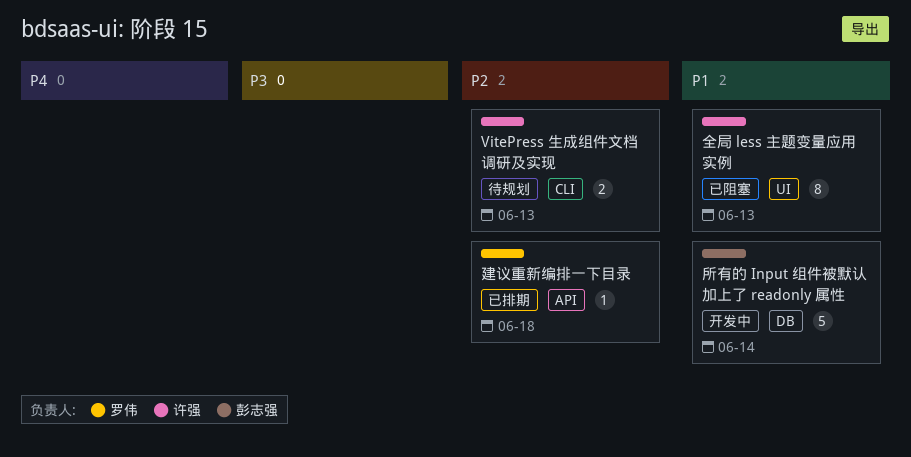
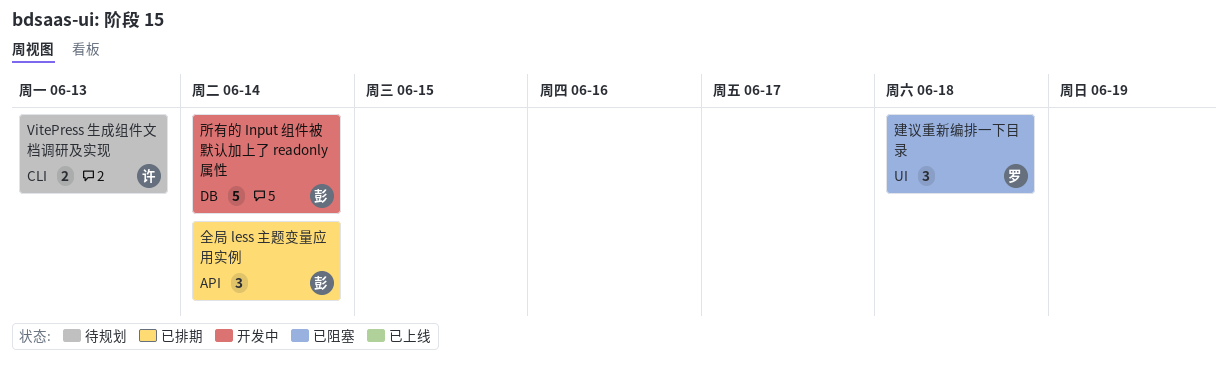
全局 less 主题变量应用实例, status: 已阻塞 -> 已排期
全局 less 主题变量应用实例, owner: 许强 -> 彭志强
全局 less 主题变量应用实例, label: UI -> API
全局 less 主题变量应用实例, estimate: 8 -> 3
全局 less 主题变量应用实例, due: Jun 13 -> Jun 14
建议重新编排一下目录, status: 已排期 -> 已阻塞
建议重新编排一下目录, label: API -> UI
建议重新编排一下目录, estimate: 1 -> 3

